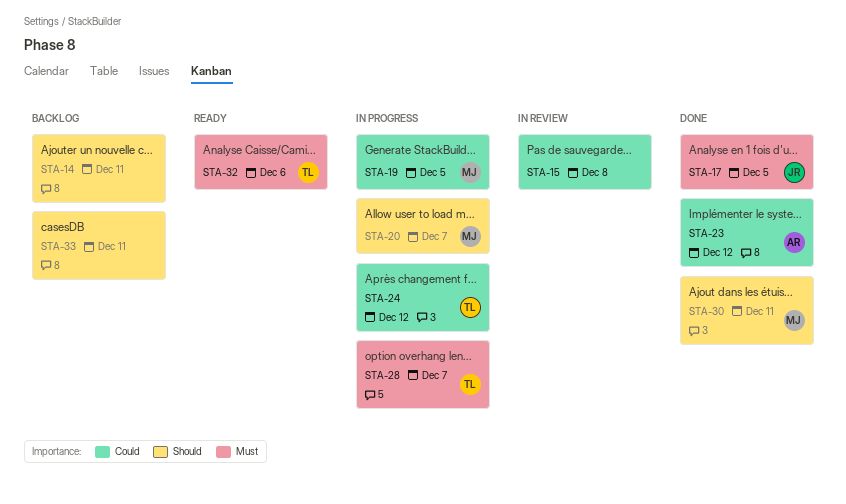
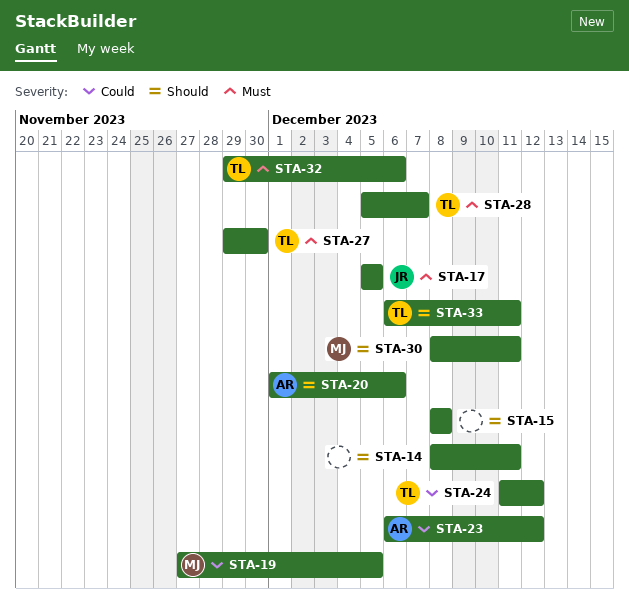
STA-15, priority: Could -> Should
STA-20, owner: MJ -> AR
STA-20, due: Dec 7 -> Dec 6
STA-27: none -> present
STA-33, owner: none -> TL

